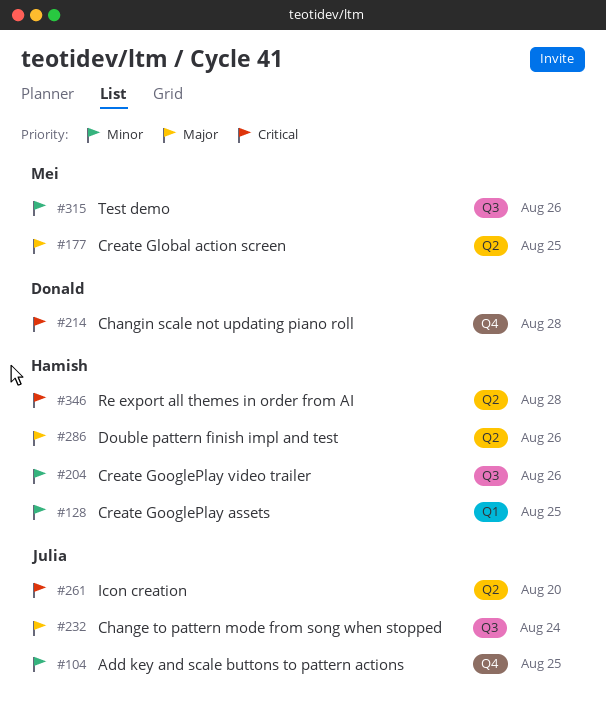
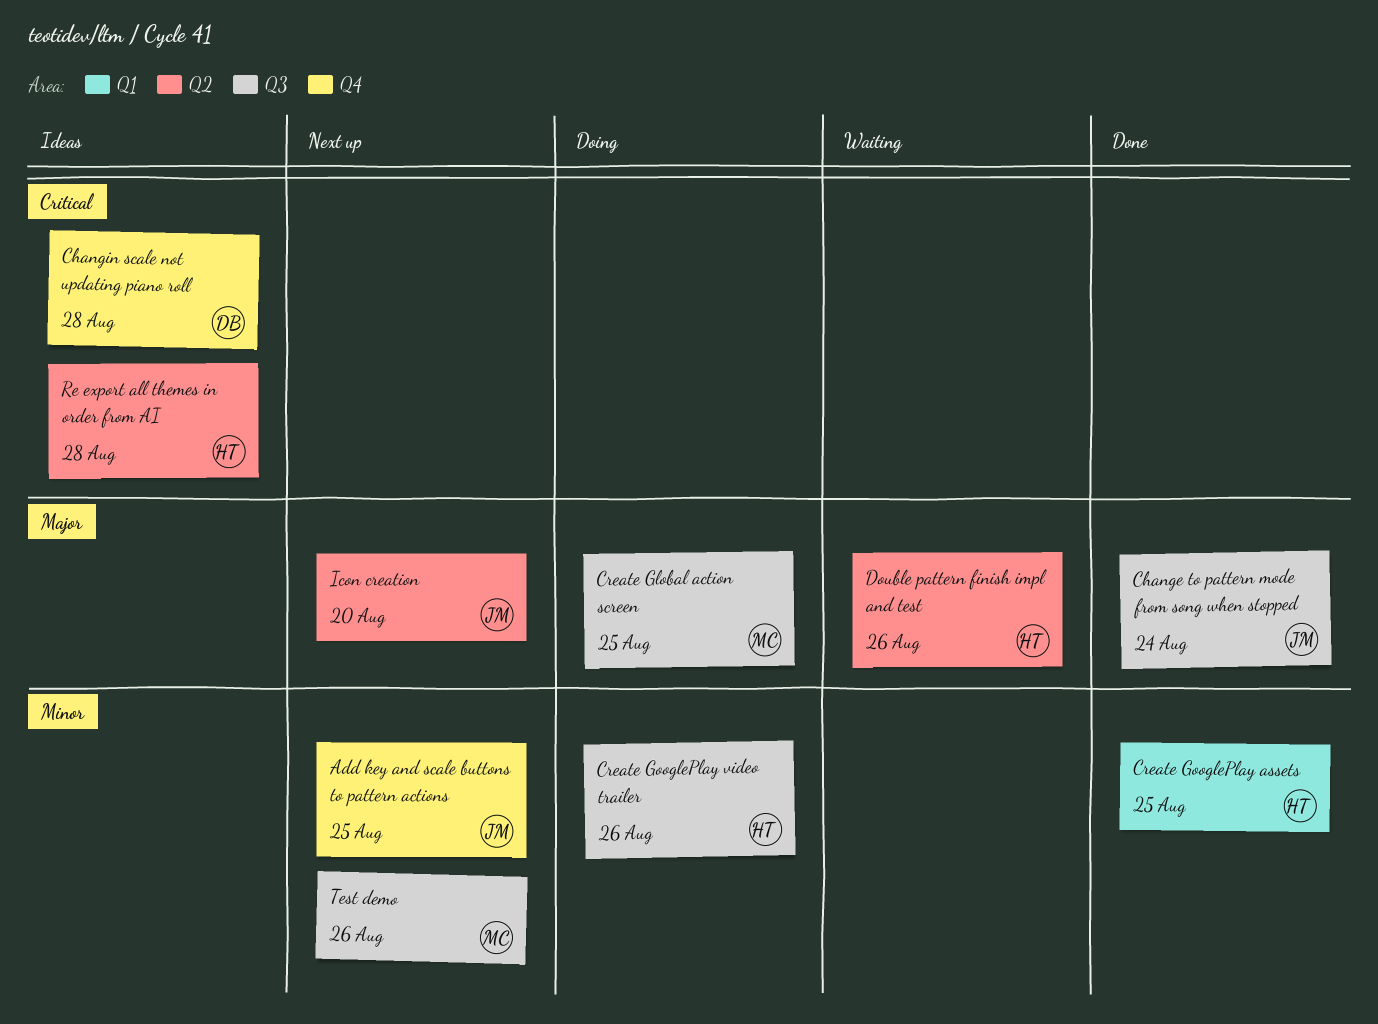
Create Global action screen, label: Q2 -> Q3
Icon creation, priority: Critical -> Major

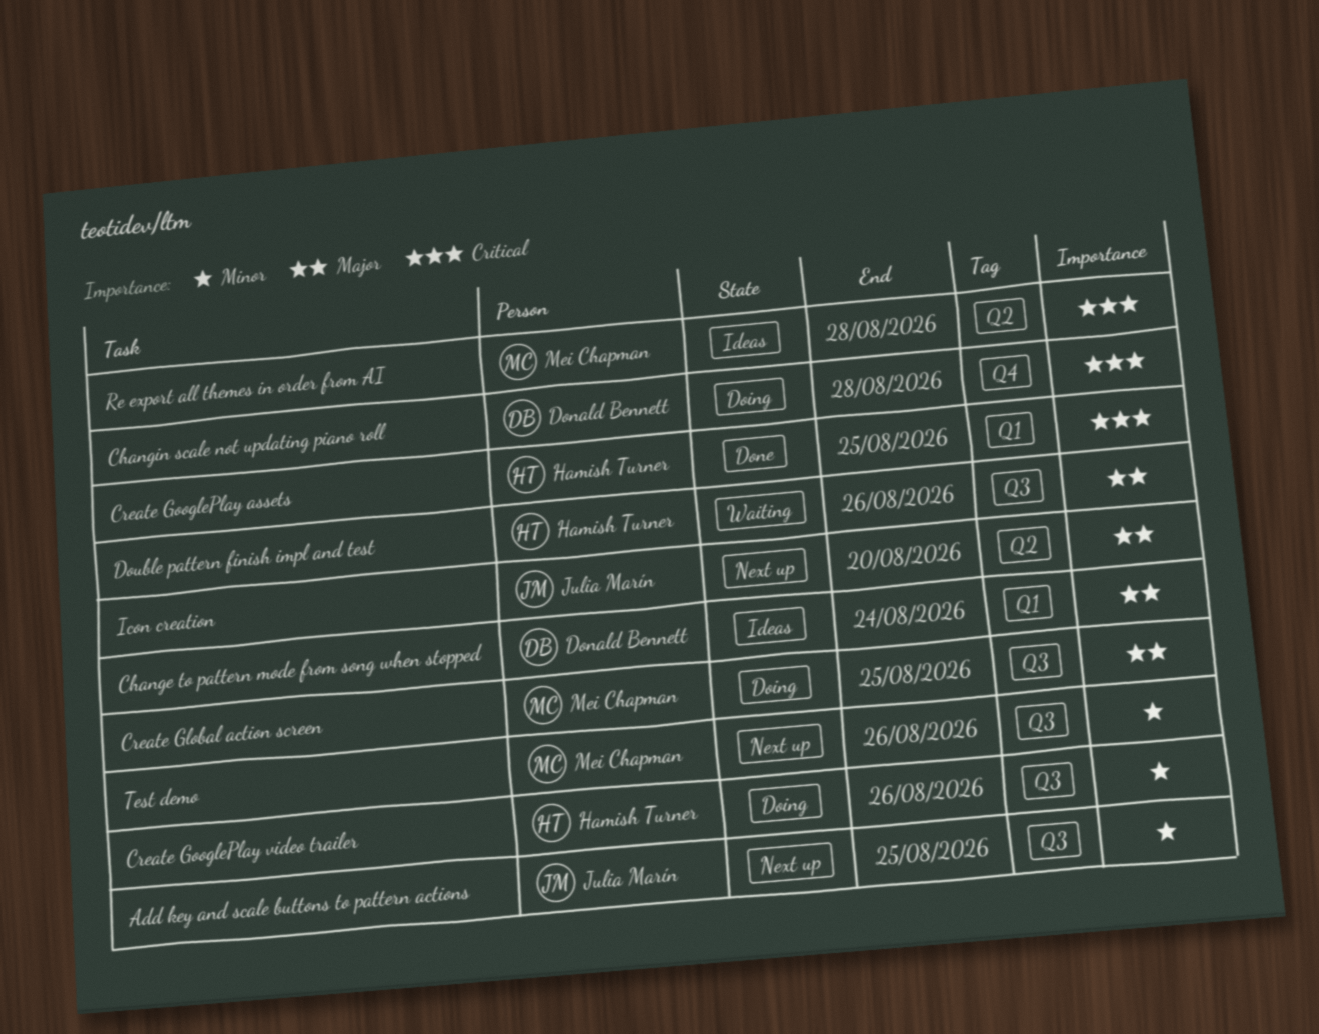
Add key and scale buttons to pattern actions, label: Q4 -> Q3
Change to pattern mode from song when stopped, status: Done -> Ideas
Change to pattern mode from song when stopped, owner: Julia Marín -> Donald Bennett
Change to pattern mode from song when stopped, label: Q3 -> Q1
Changin scale not updating piano roll, status: Ideas -> Doing
Create GooglePlay assets, priority: Minor -> Critical
Double pattern finish impl and test, label: Q2 -> Q3
Re export all themes in order from AI, owner: Hamish Turner -> Mei Chapman

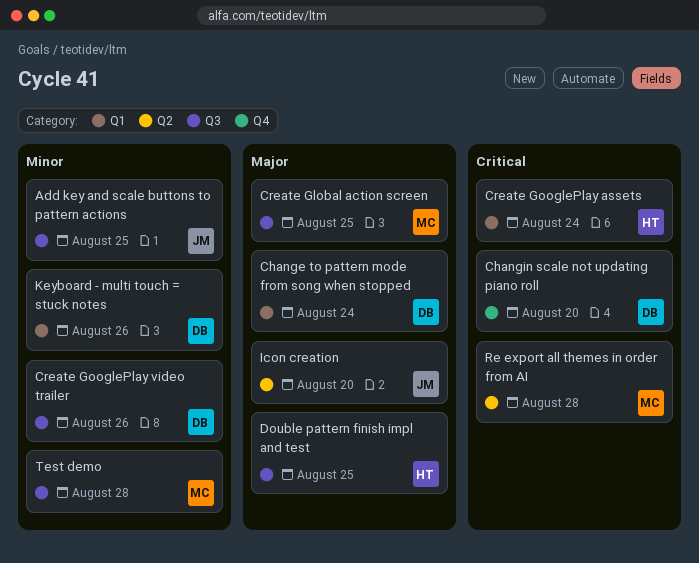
Changin scale not updating piano roll, due: Aug 28 -> Aug 20
Create GooglePlay assets, due: Aug 25 -> Aug 24
Create GooglePlay video trailer, owner: Hamish Turner -> Donald Bennett
Double pattern finish impl and test, due: Aug 26 -> Aug 25
Keyboard - multi touch = stuck notes: none -> present
Test demo, due: Aug 26 -> Aug 28

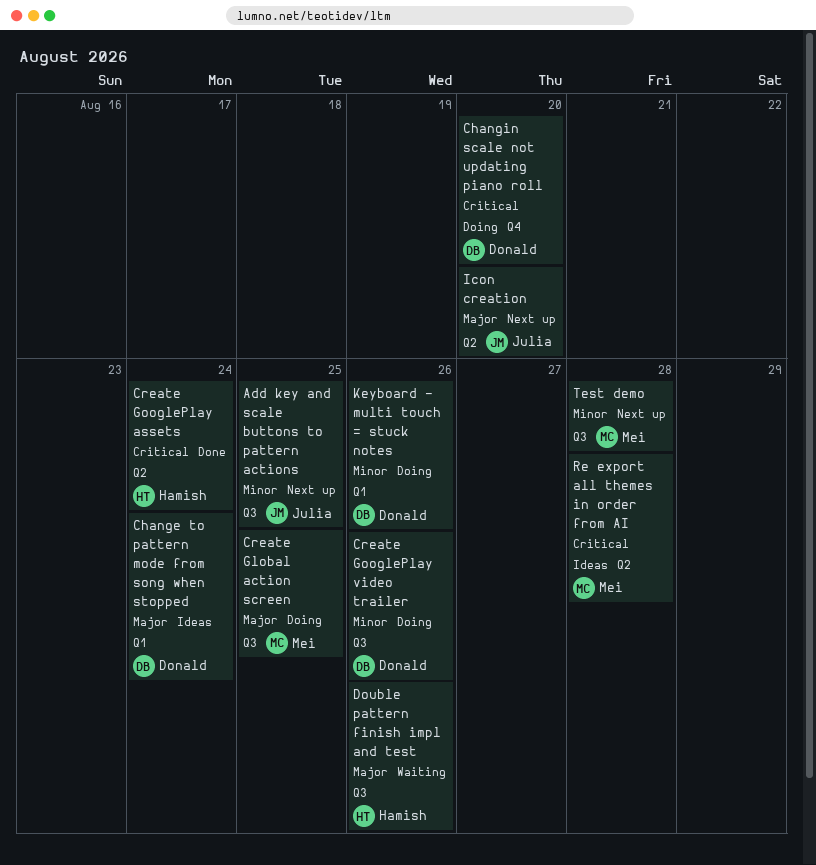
Create GooglePlay assets, label: Q1 -> Q2
Double pattern finish impl and test, due: Aug 25 -> Aug 26

